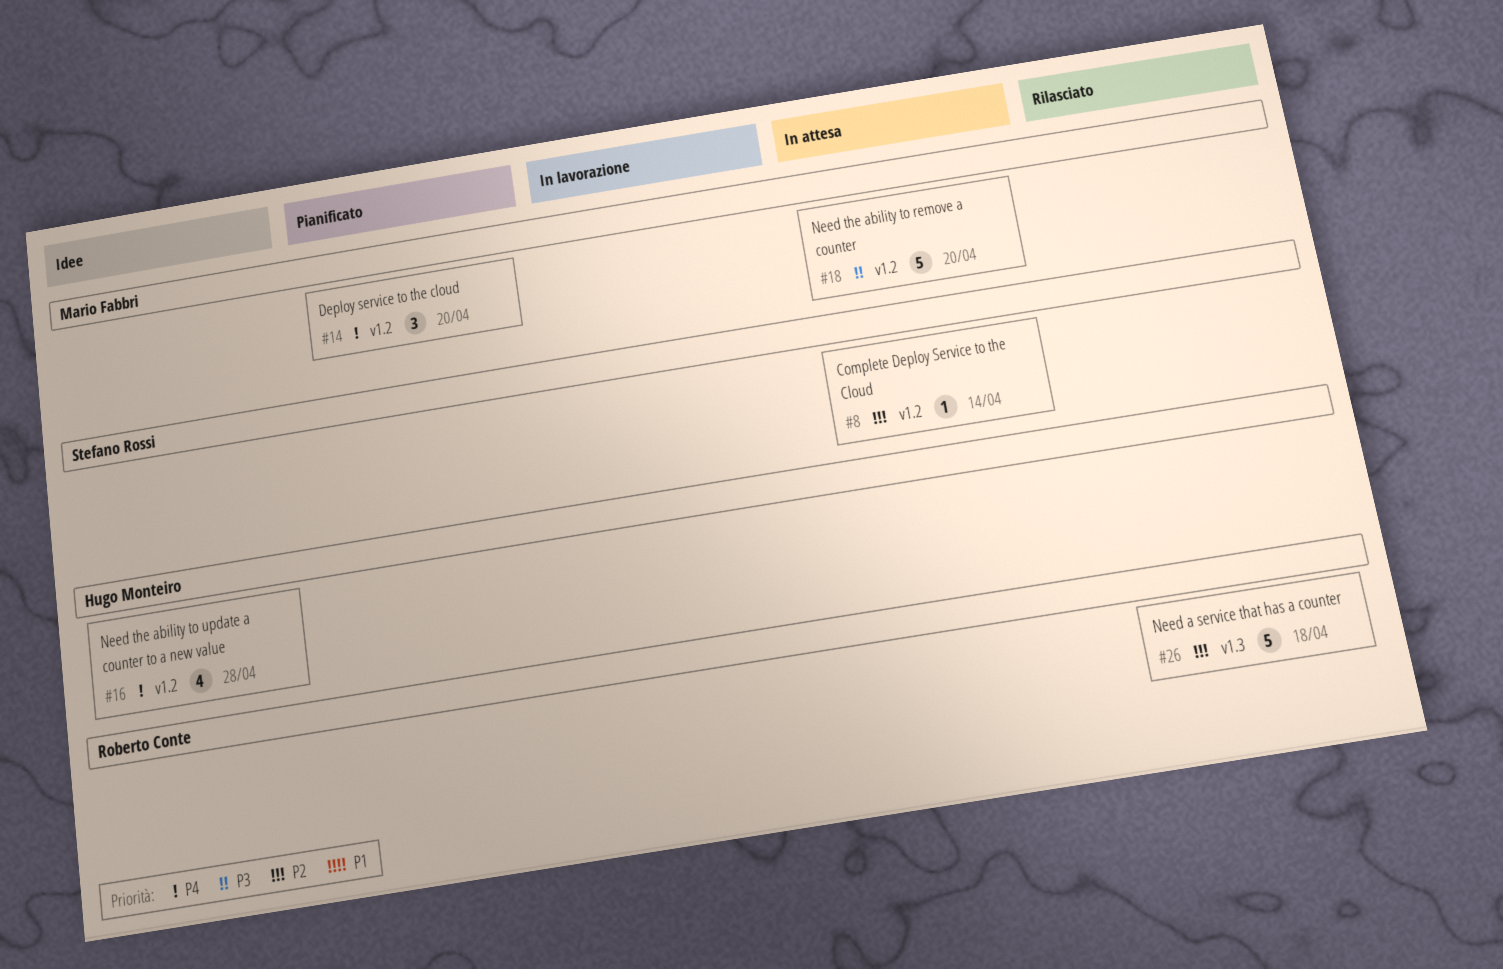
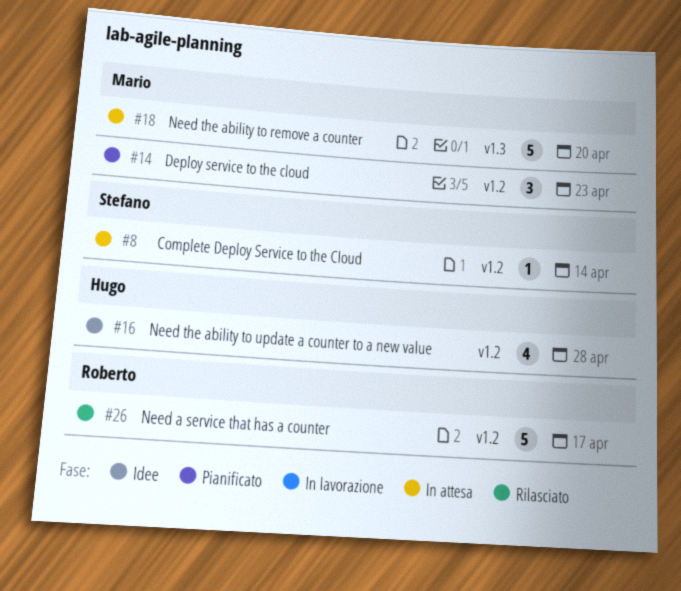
#14, due: Apr 20 -> Apr 23
#18, label: v1.2 -> v1.3
#26, label: v1.3 -> v1.2
#26, due: Apr 18 -> Apr 17

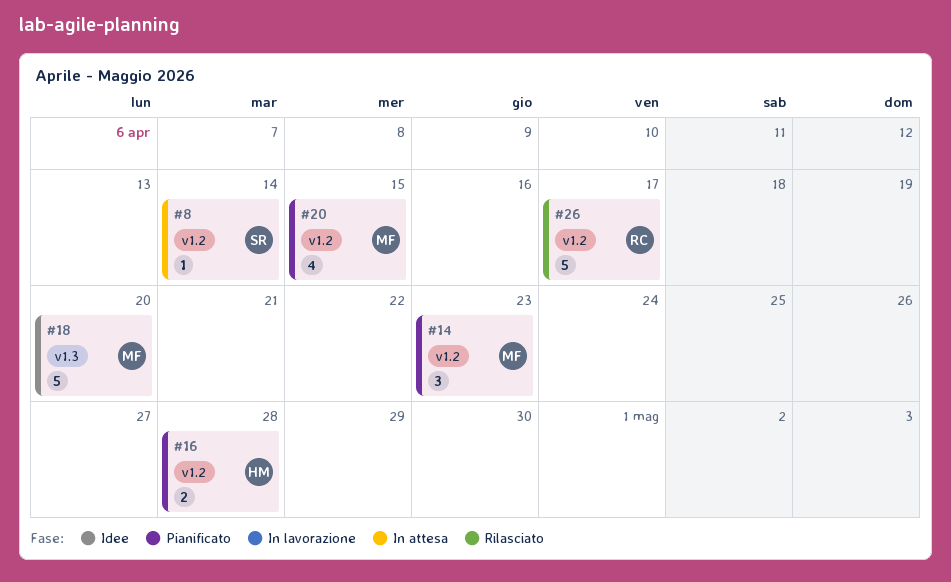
#16, status: Idee -> Pianificato
#16, estimate: 4 -> 2
#18, status: In attesa -> Idee
#20: none -> present

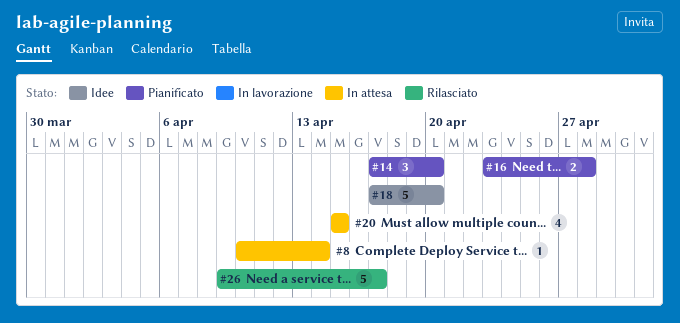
#14, due: Apr 23 -> Apr 20
#20, status: Pianificato -> In attesa

